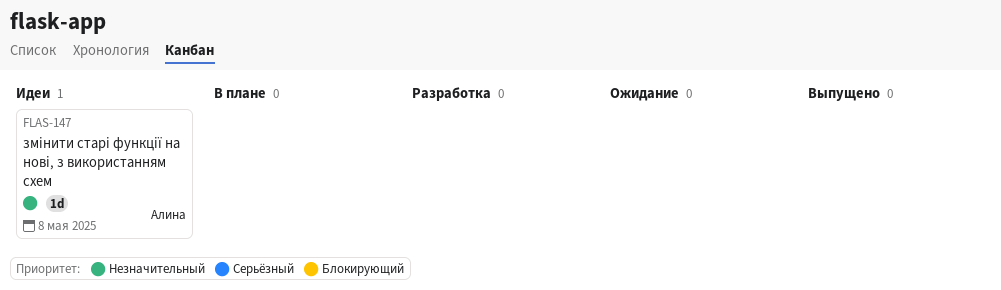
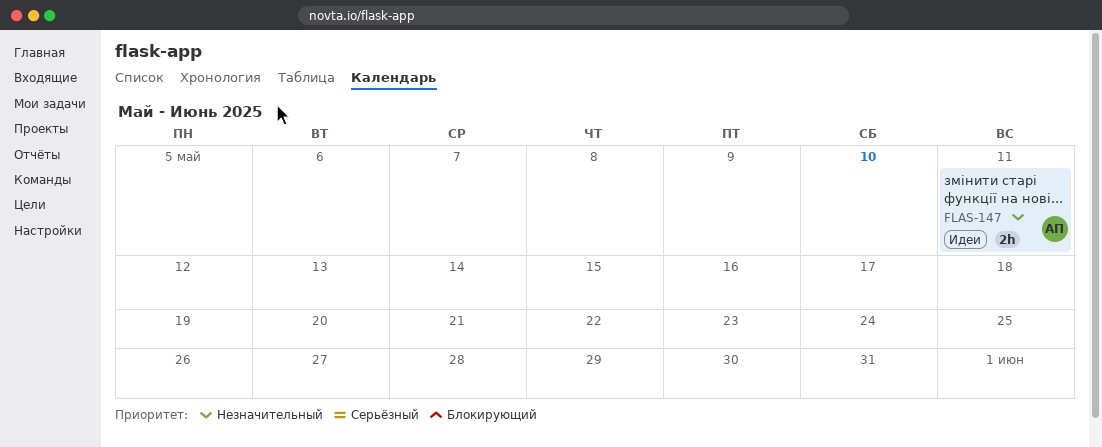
FLAS-147, estimate: 1d -> 2h
FLAS-147, due: May 8 -> May 11

